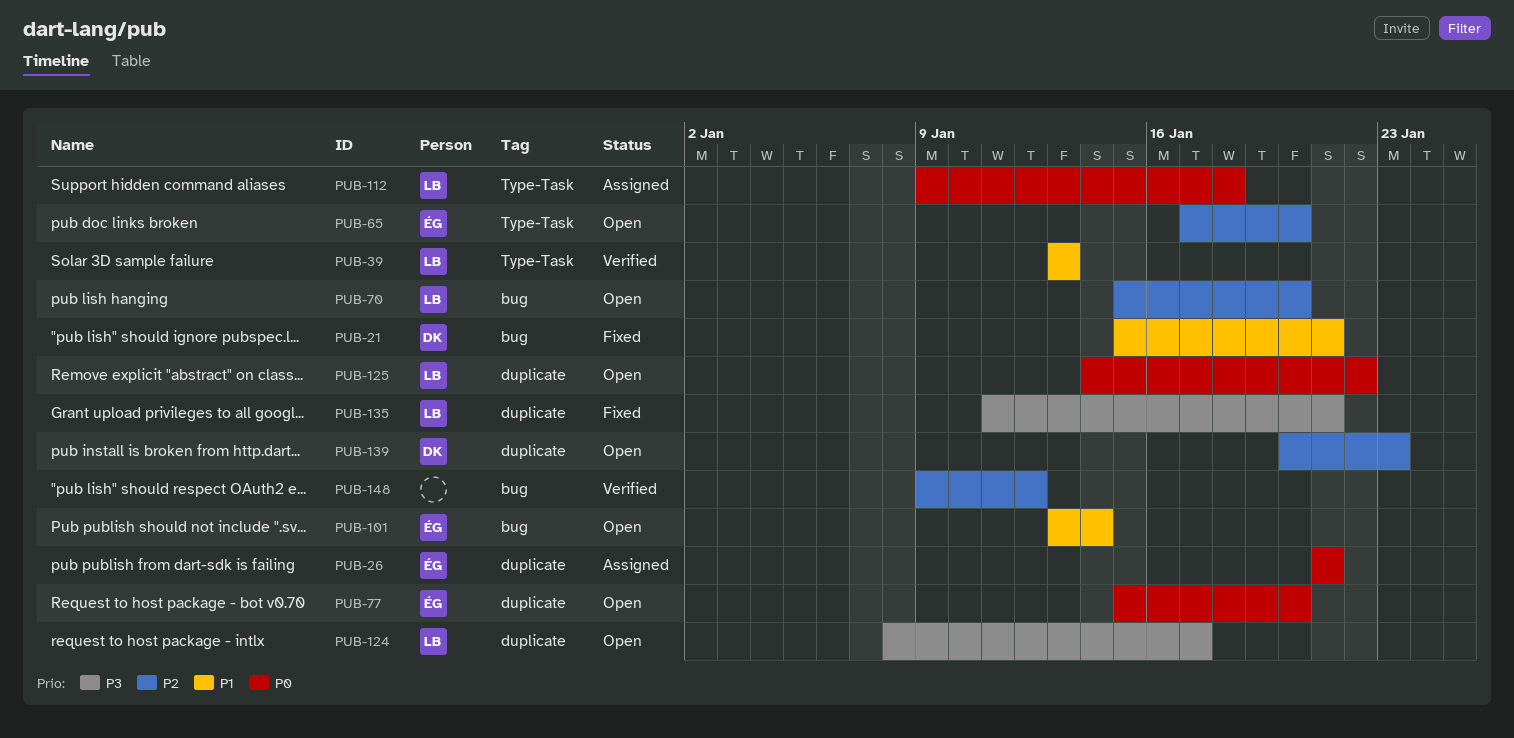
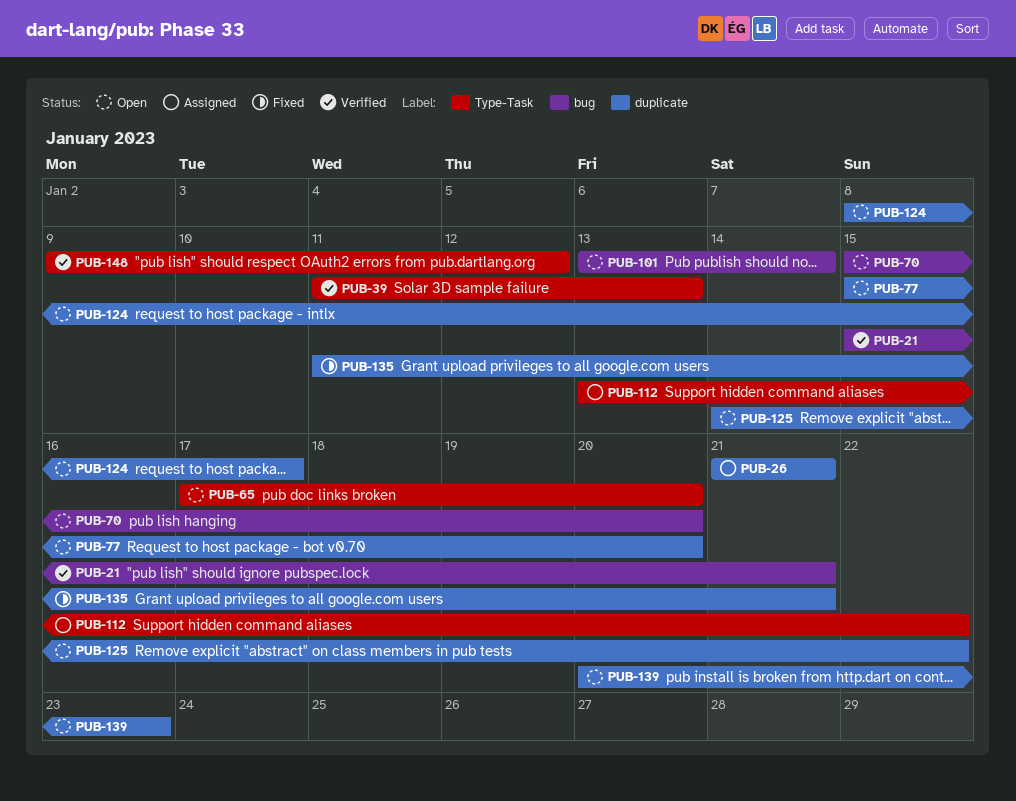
PUB-21, status: Fixed -> Verified
PUB-39, start: Jan 13 -> Jan 11
PUB-112, start: Jan 9 -> Jan 13
PUB-112, due: Jan 18 -> Jan 22
PUB-148, label: bug -> Type-Task

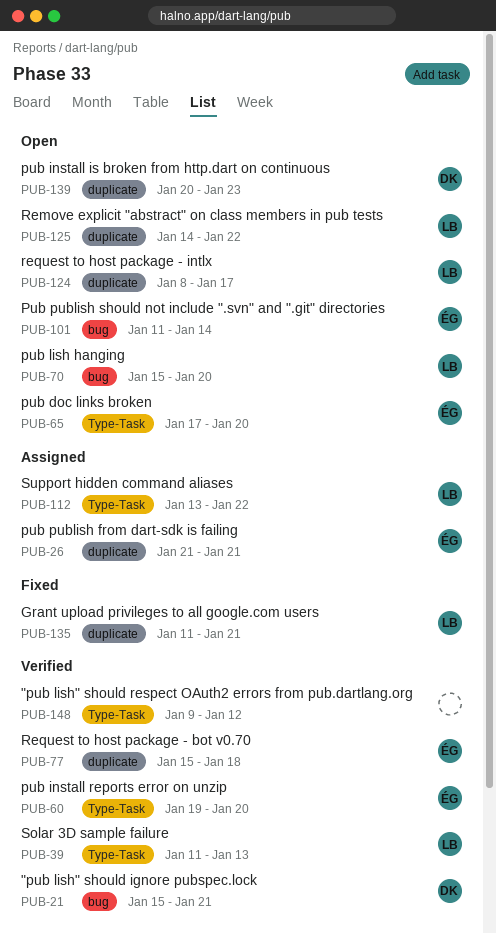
PUB-60: none -> present
PUB-77, status: Open -> Verified
PUB-77, due: Jan 20 -> Jan 18
PUB-101, start: Jan 13 -> Jan 11

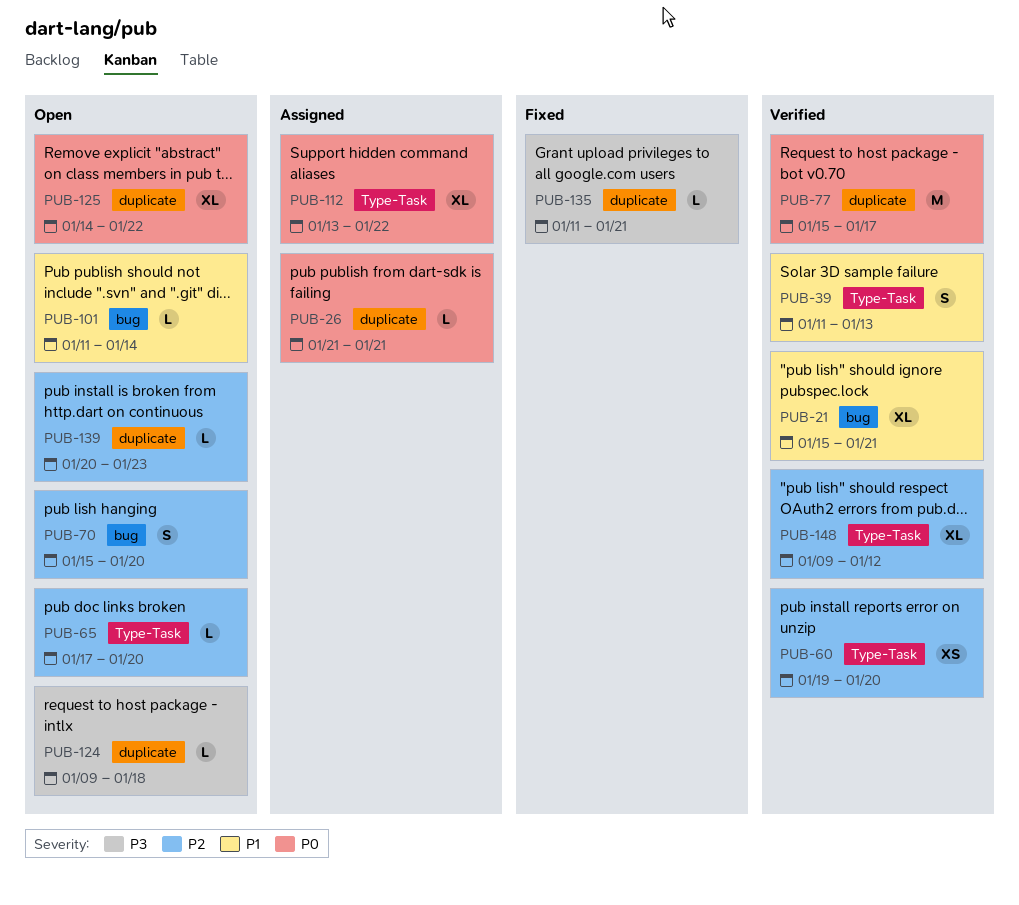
PUB-77, due: Jan 18 -> Jan 17
PUB-124, start: Jan 8 -> Jan 9
PUB-124, due: Jan 17 -> Jan 18

